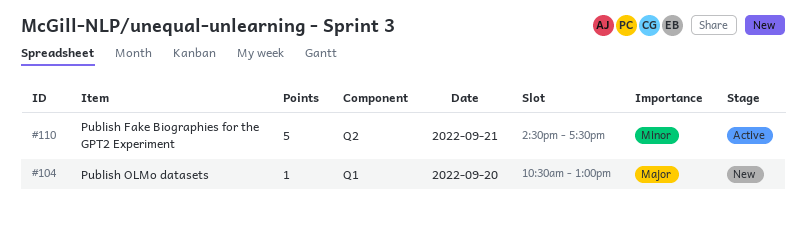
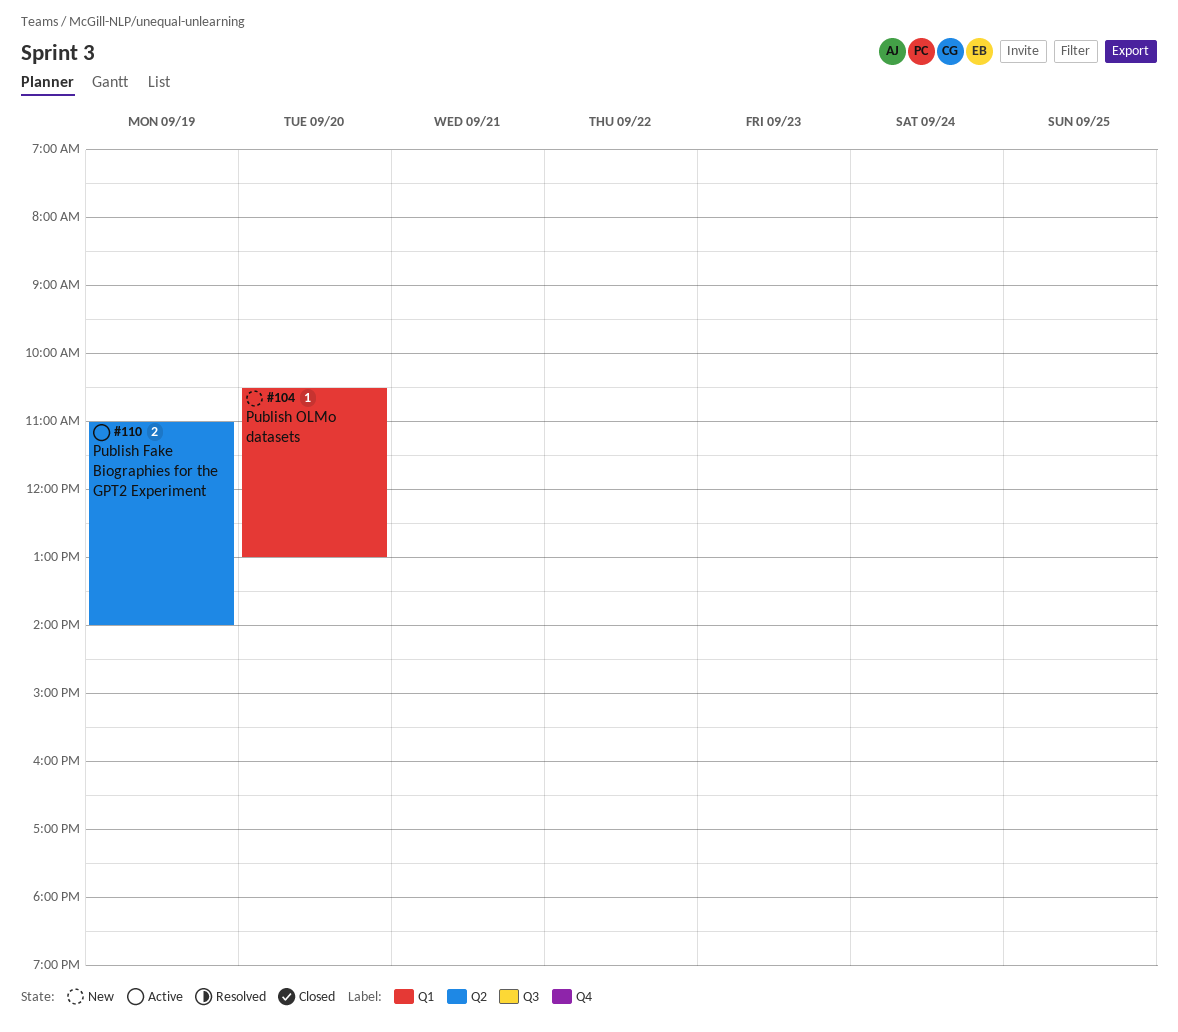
#110, estimate: 5 -> 2
#110, day: Sep 21 -> Sep 19
#110, begins: 14:30 -> 11:00
#110, ends: 17:30 -> 14:00

